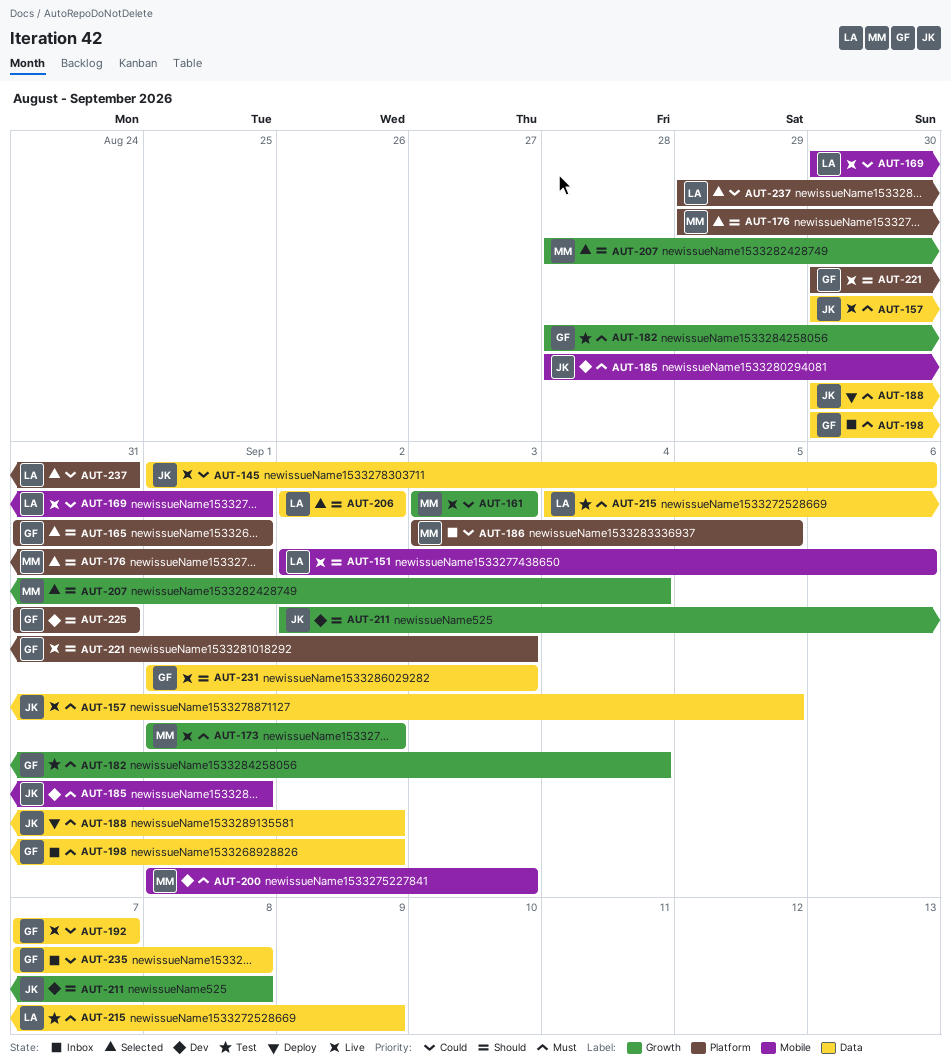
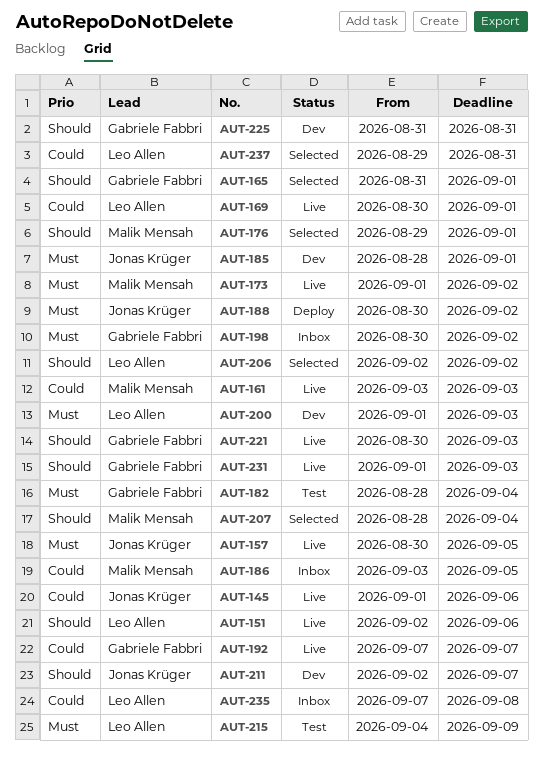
AUT-200, owner: Malik Mensah -> Leo Allen
AUT-211, due: Sep 8 -> Sep 7
AUT-235, owner: Gabriele Fabbri -> Leo Allen

